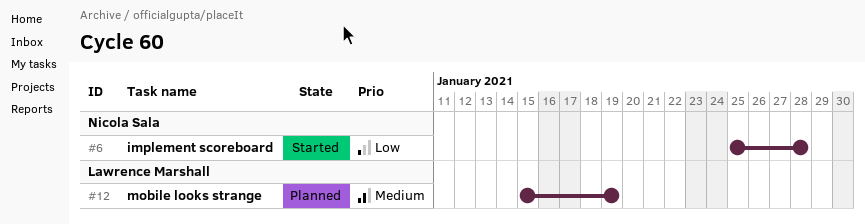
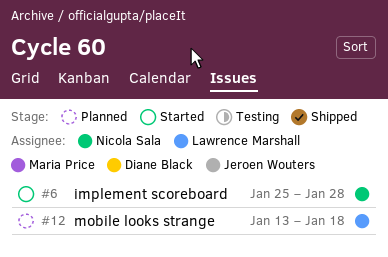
#12, start: Jan 15 -> Jan 13
#12, due: Jan 19 -> Jan 18

